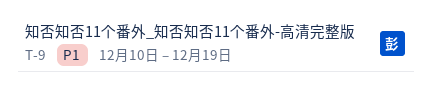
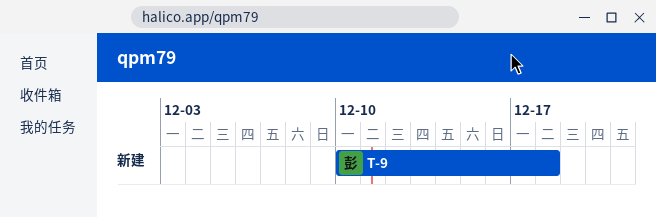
T-9, due: Dec 19 -> Dec 18

